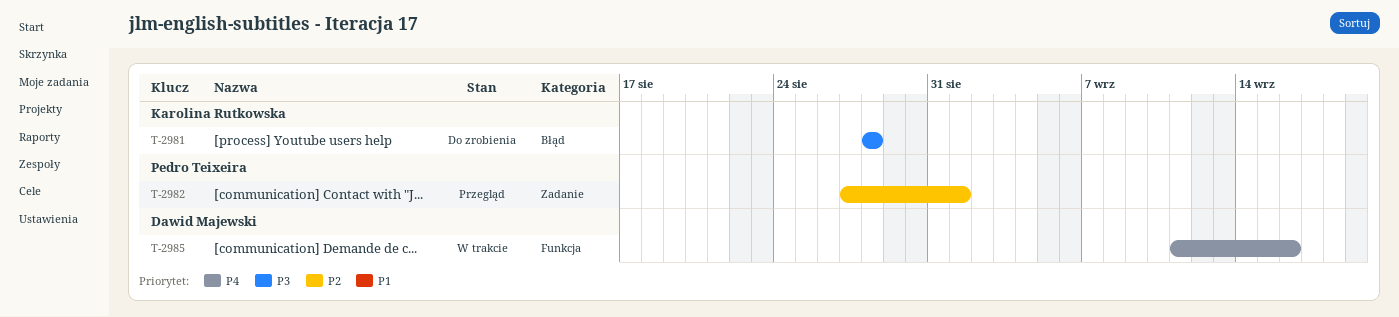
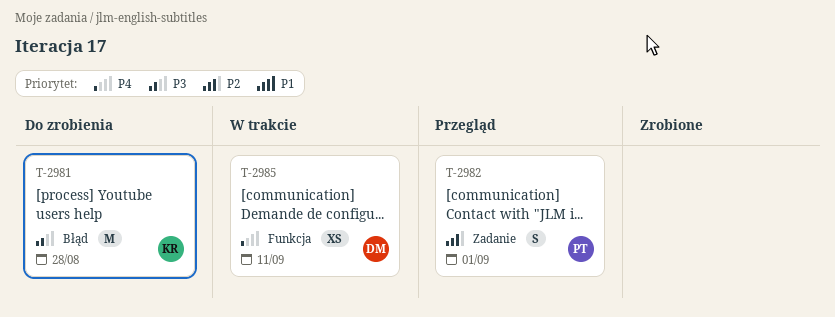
T-2985, due: Sep 16 -> Sep 11

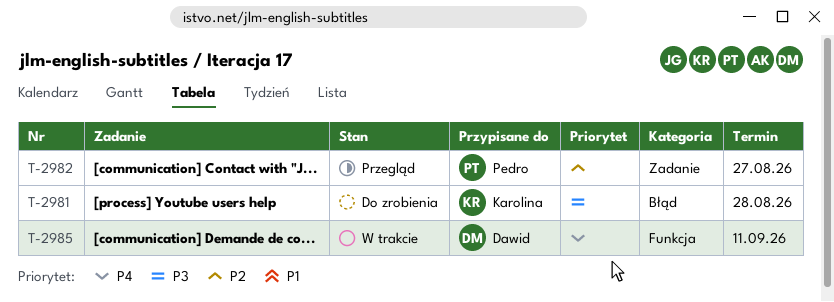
T-2982, due: Sep 1 -> Aug 27

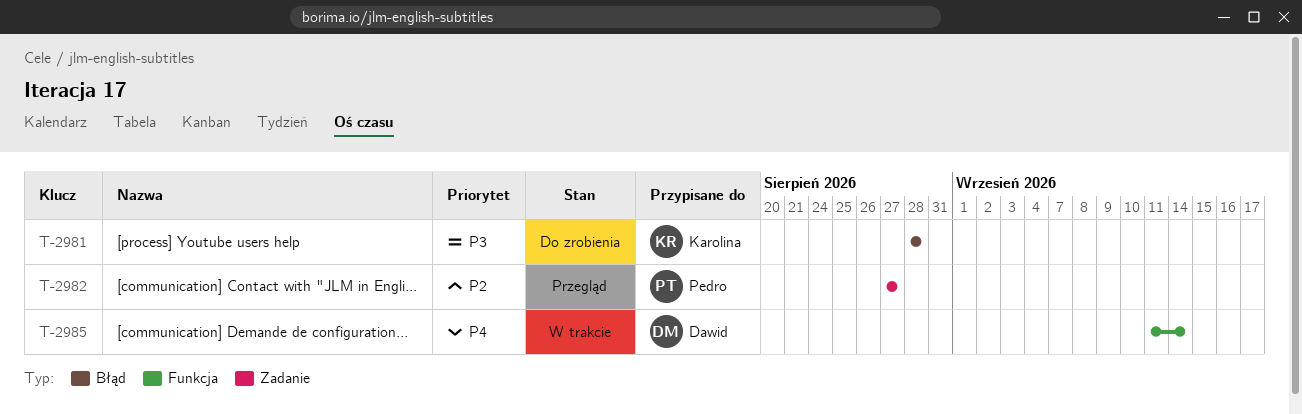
T-2985, due: Sep 11 -> Sep 14

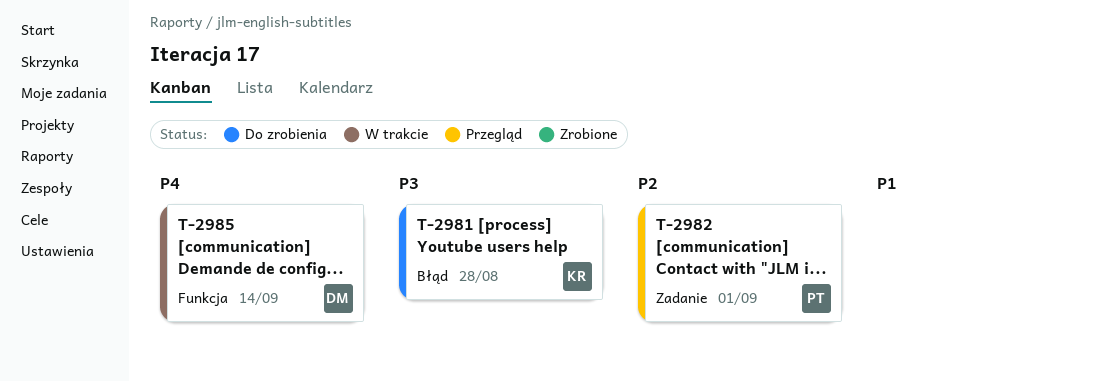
T-2982, due: Aug 27 -> Sep 1

